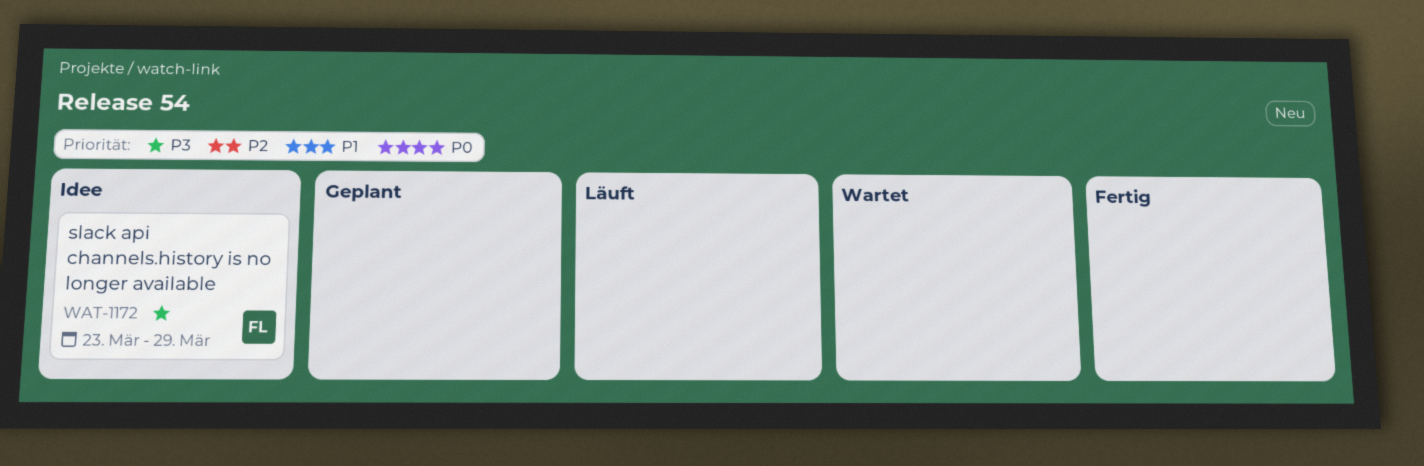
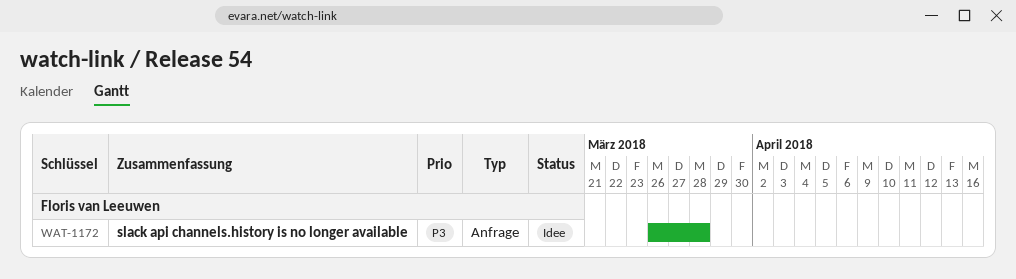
WAT-1172, start: Mar 23 -> Mar 26
WAT-1172, due: Mar 29 -> Mar 28

